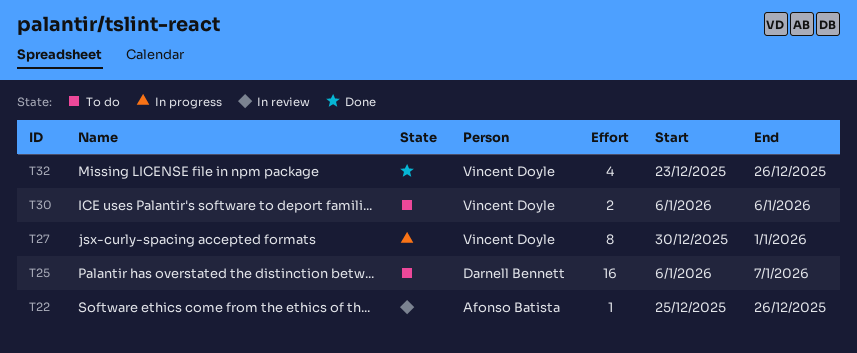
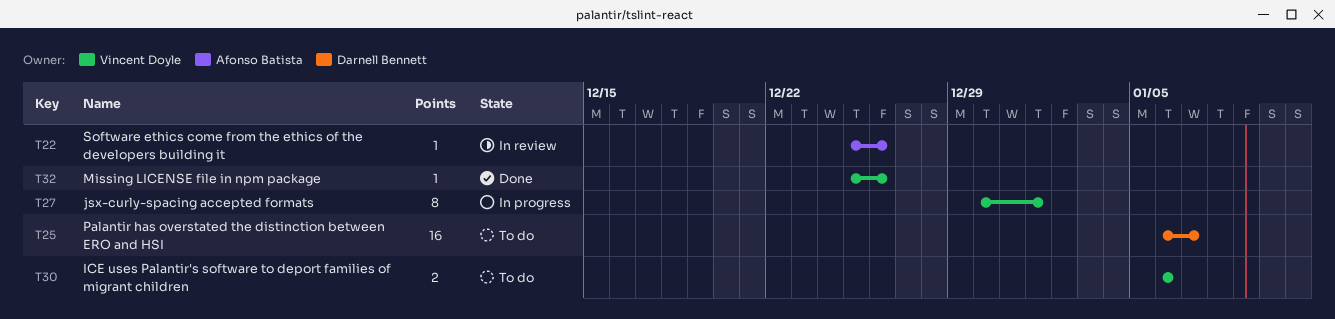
T32, estimate: 4 -> 1
T32, start: Dec 23 -> Dec 25

